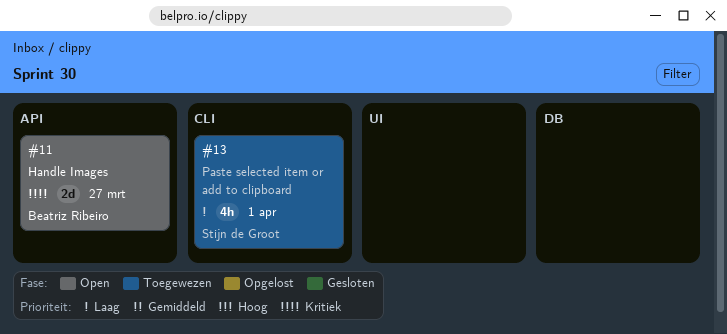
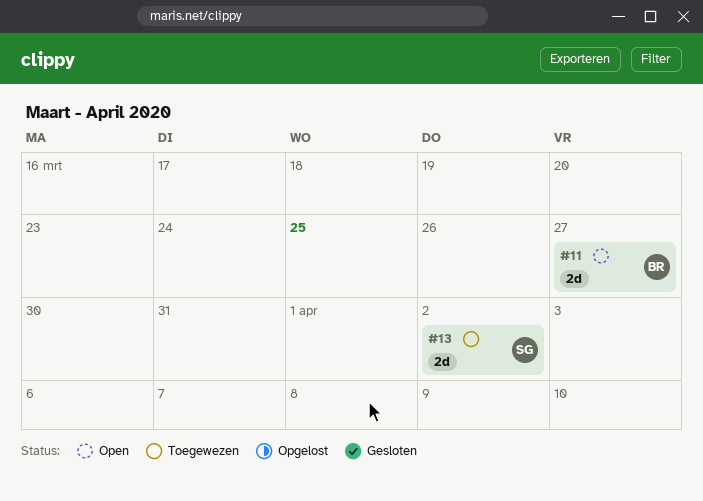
#13, estimate: 4h -> 2d
#13, due: Apr 1 -> Apr 2

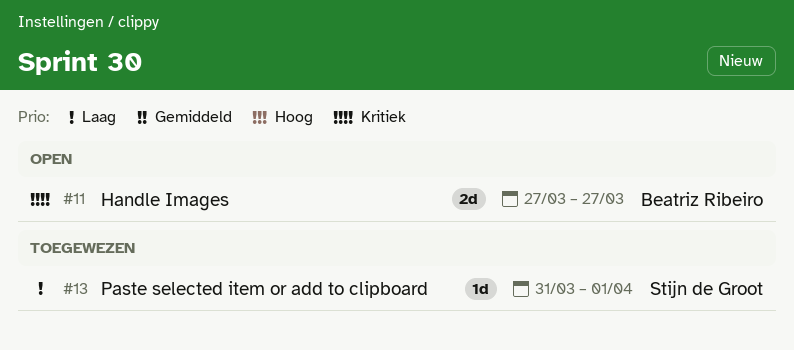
#13, estimate: 2d -> 1d
#13, due: Apr 2 -> Apr 1

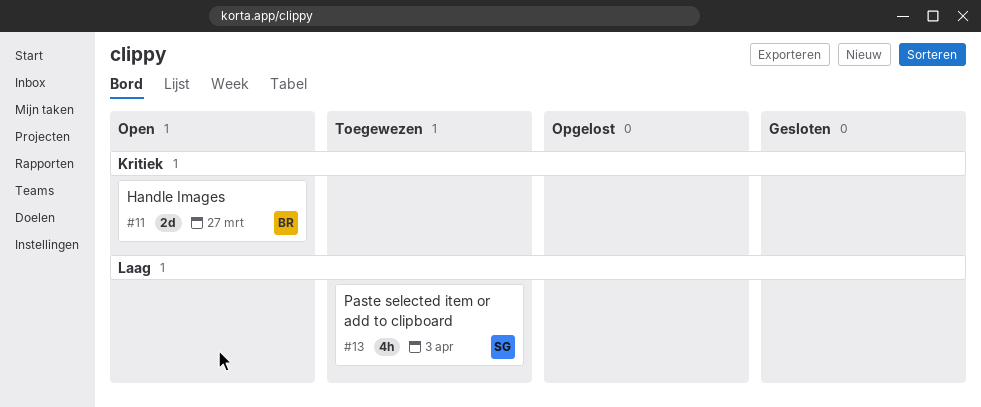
#13, estimate: 1d -> 4h
#13, due: Apr 1 -> Apr 3

